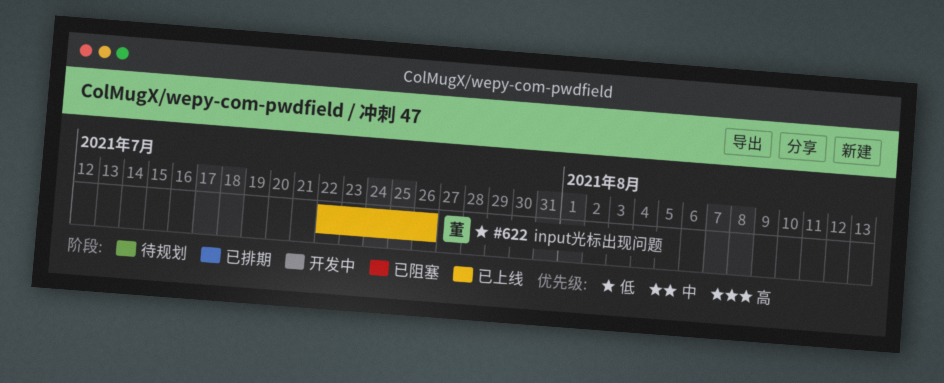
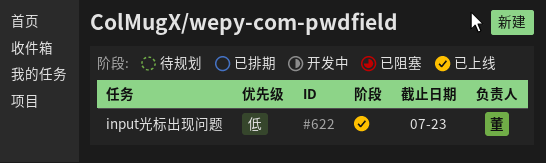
#622, due: Jul 26 -> Jul 23

